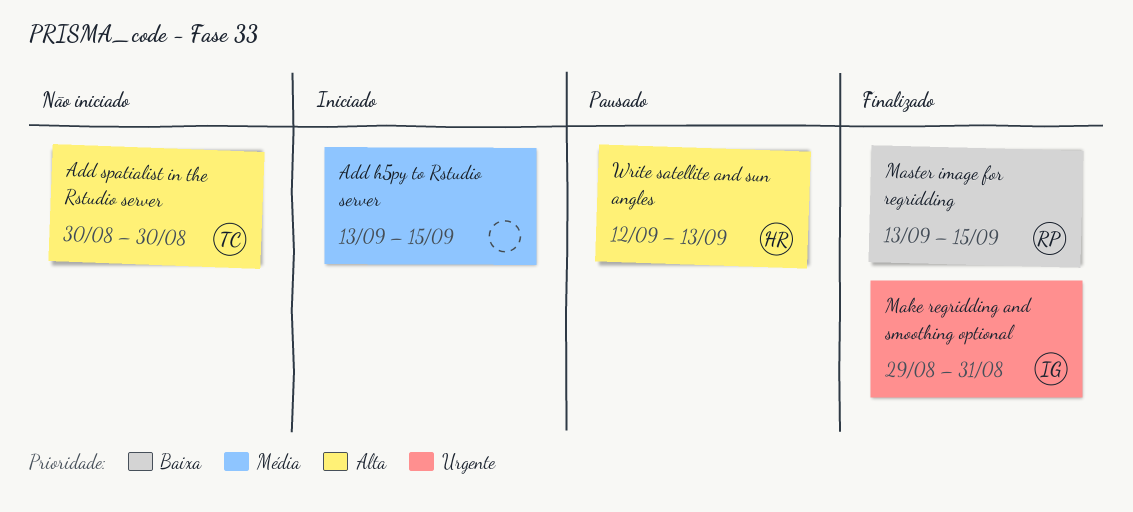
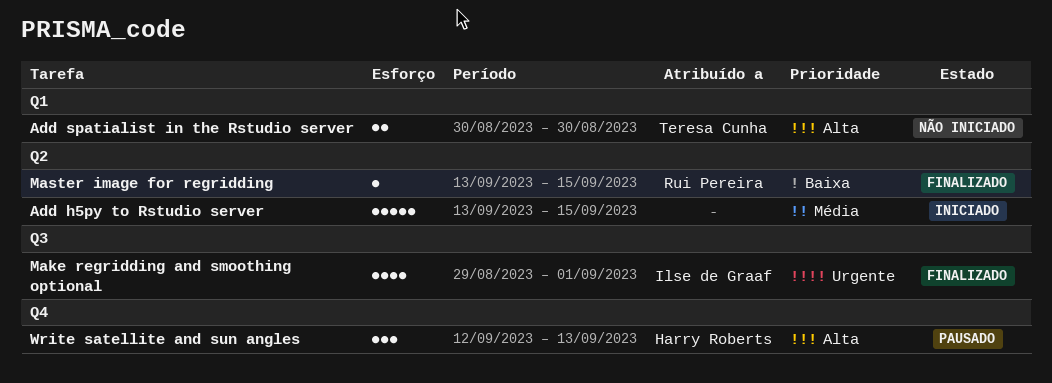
Make regridding and smoothing optional, due: Aug 31 -> Sep 1

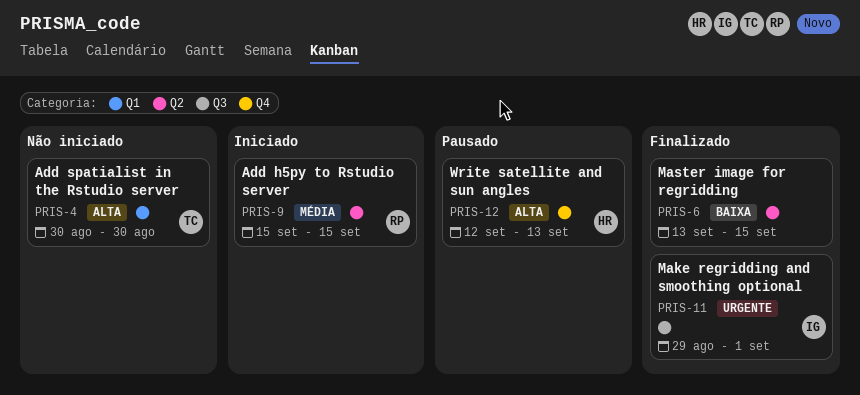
Add h5py to Rstudio server, owner: none -> Rui Pereira
Add h5py to Rstudio server, start: Sep 13 -> Sep 15
Master image for regridding, owner: Rui Pereira -> none

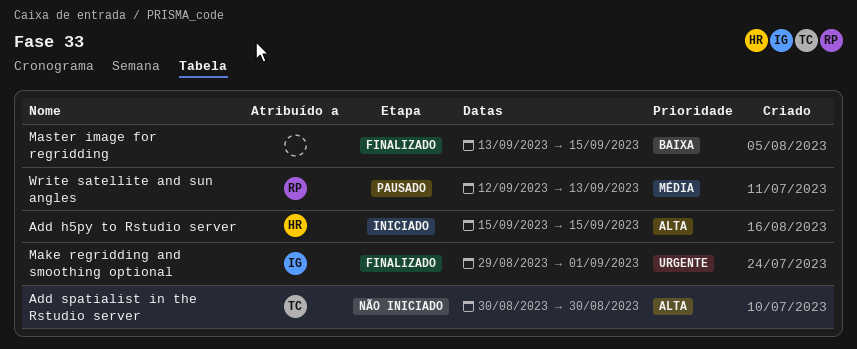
Add h5py to Rstudio server, owner: RP -> HR
Add h5py to Rstudio server, priority: Média -> Alta
Write satellite and sun angles, owner: HR -> RP
Write satellite and sun angles, priority: Alta -> Média

